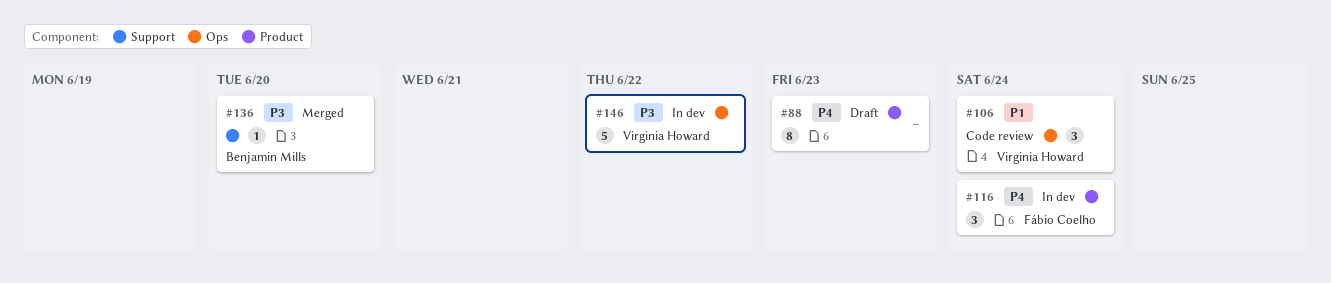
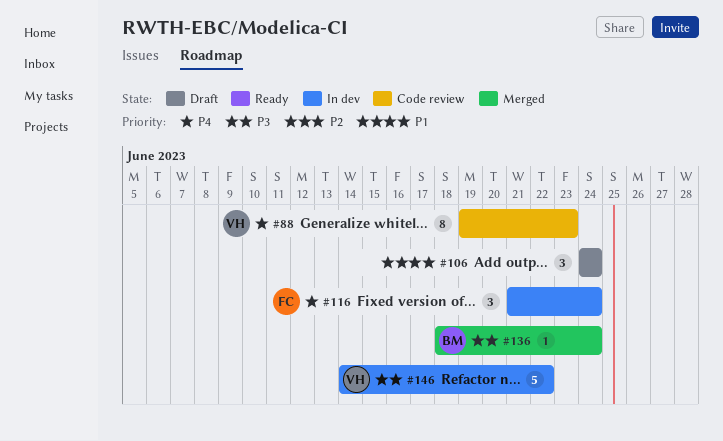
#88, status: Draft -> Code review
#88, owner: none -> Virginia Howard
#106, status: Code review -> Draft
#106, owner: Virginia Howard -> none
#136, due: Jun 20 -> Jun 24

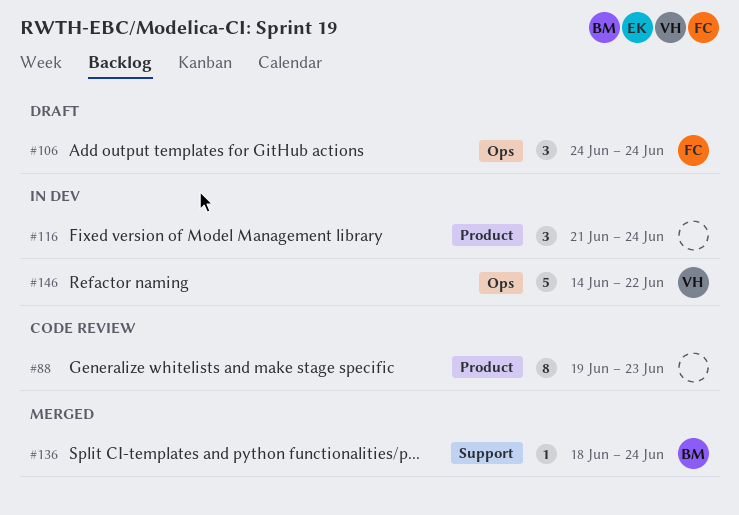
#88, owner: VH -> none
#106, owner: none -> FC
#116, owner: FC -> none

